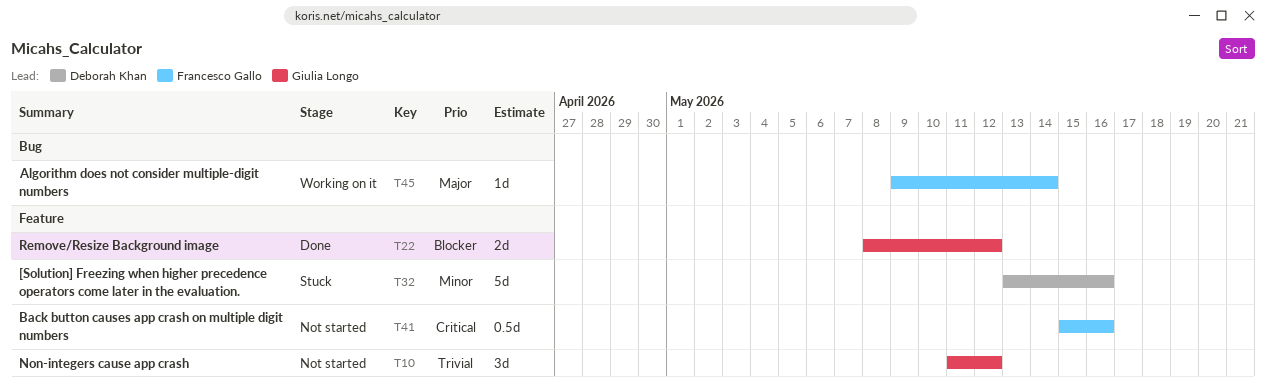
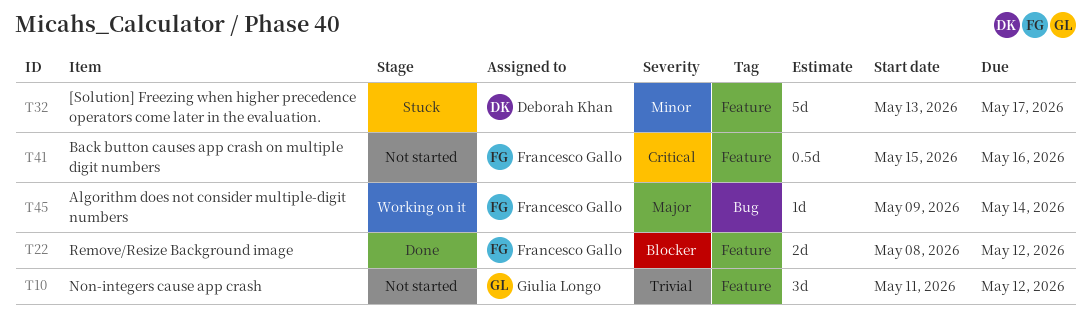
T22, owner: Giulia Longo -> Francesco Gallo
T32, due: May 16 -> May 17

